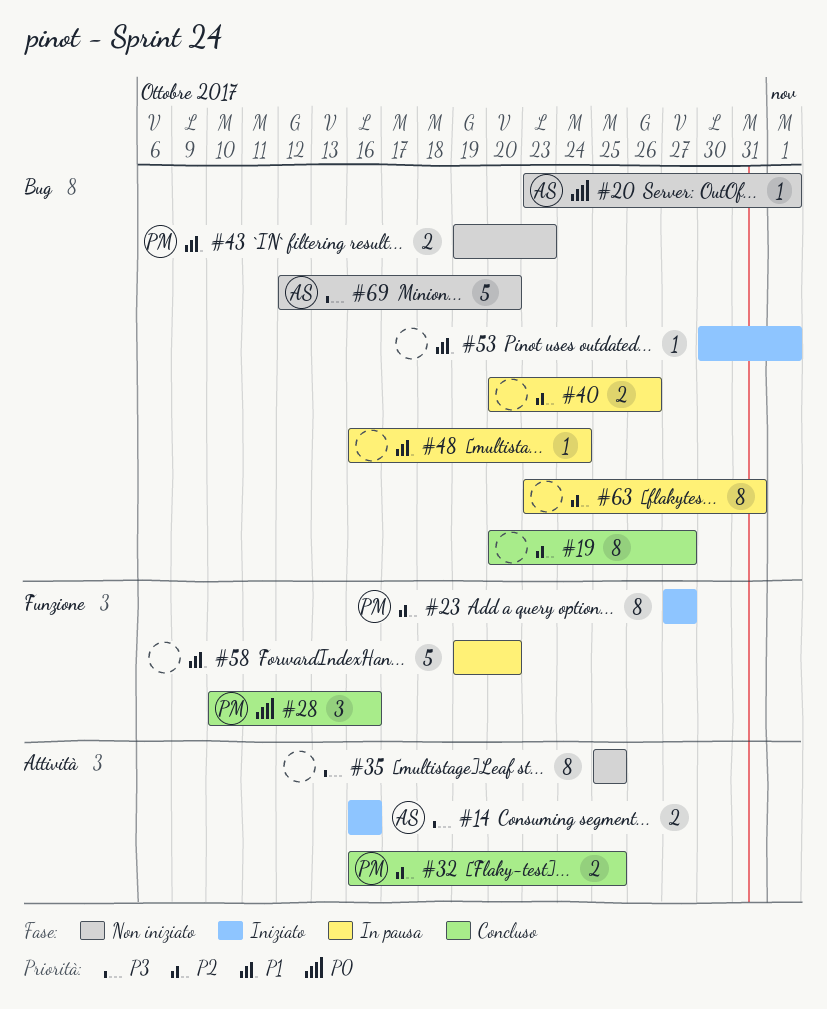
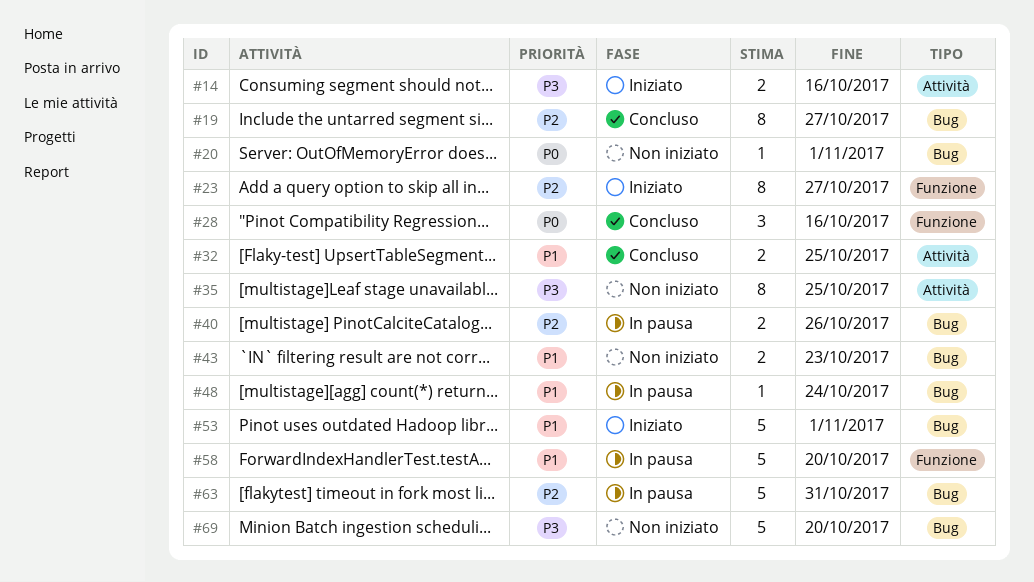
#32, priority: P2 -> P1
#53, estimate: 1 -> 5
#63, estimate: 8 -> 5

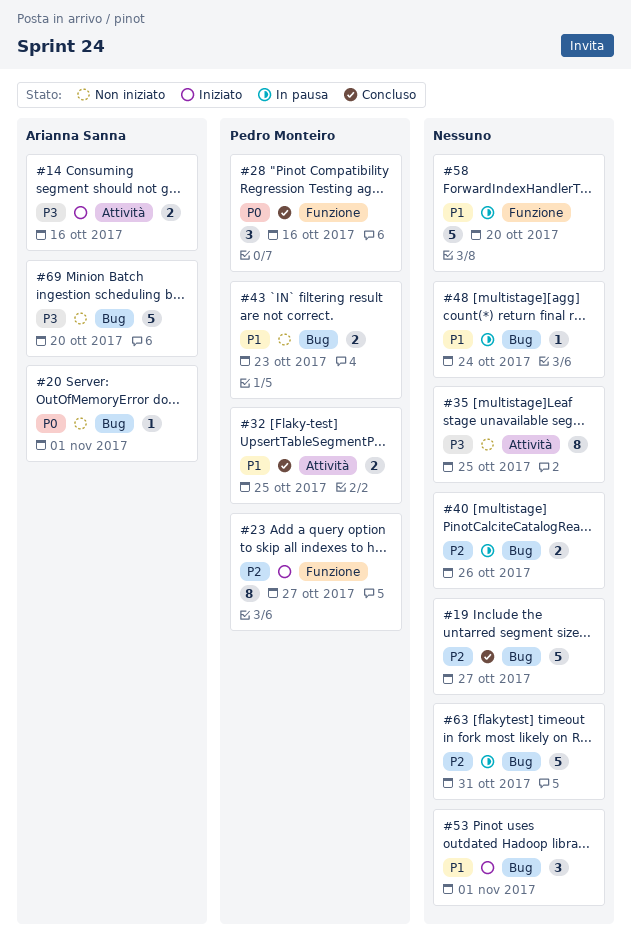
#19, estimate: 8 -> 5
#53, estimate: 5 -> 3

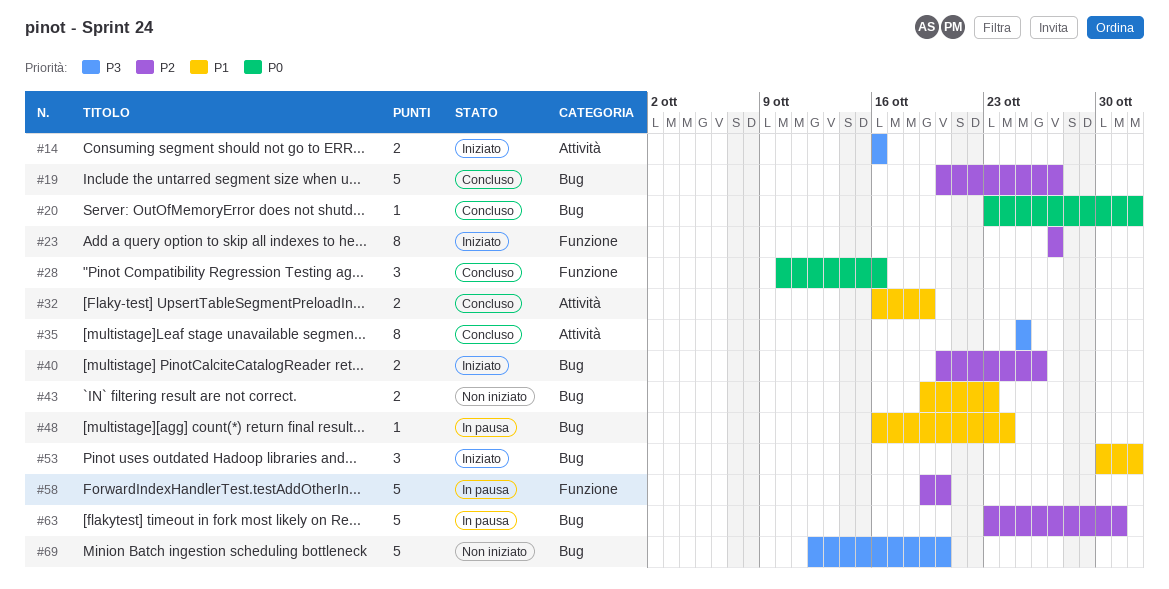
#20, status: Non iniziato -> Concluso
#32, due: Oct 25 -> Oct 19
#35, status: Non iniziato -> Concluso
#40, status: In pausa -> Iniziato
#58, priority: P1 -> P2

